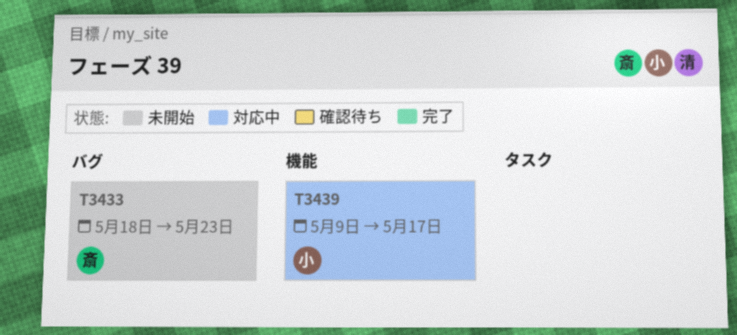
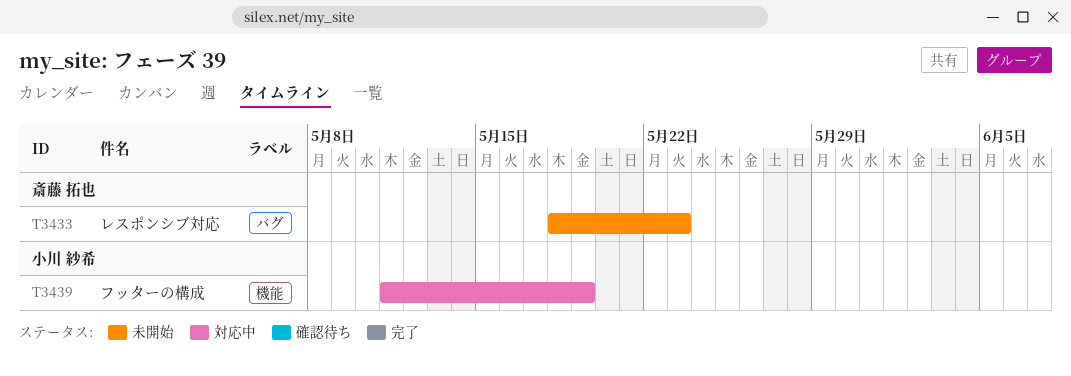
T3439, start: May 9 -> May 11
T3439, due: May 17 -> May 19

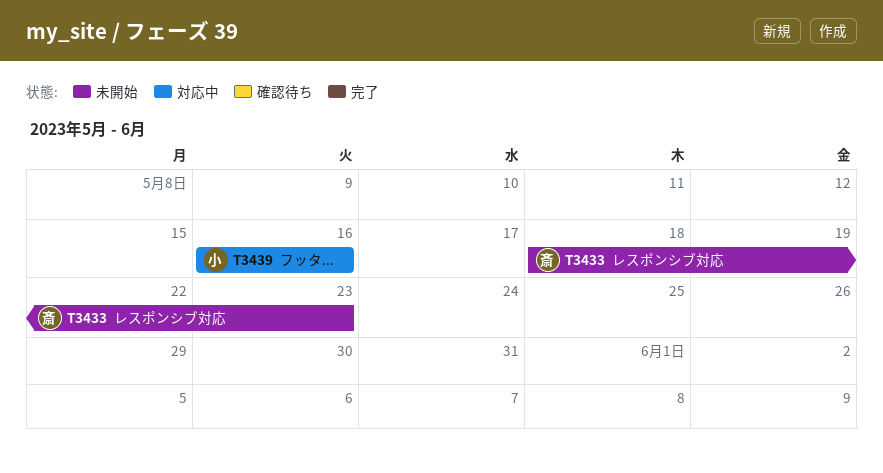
T3439, start: May 11 -> May 16
T3439, due: May 19 -> May 16

